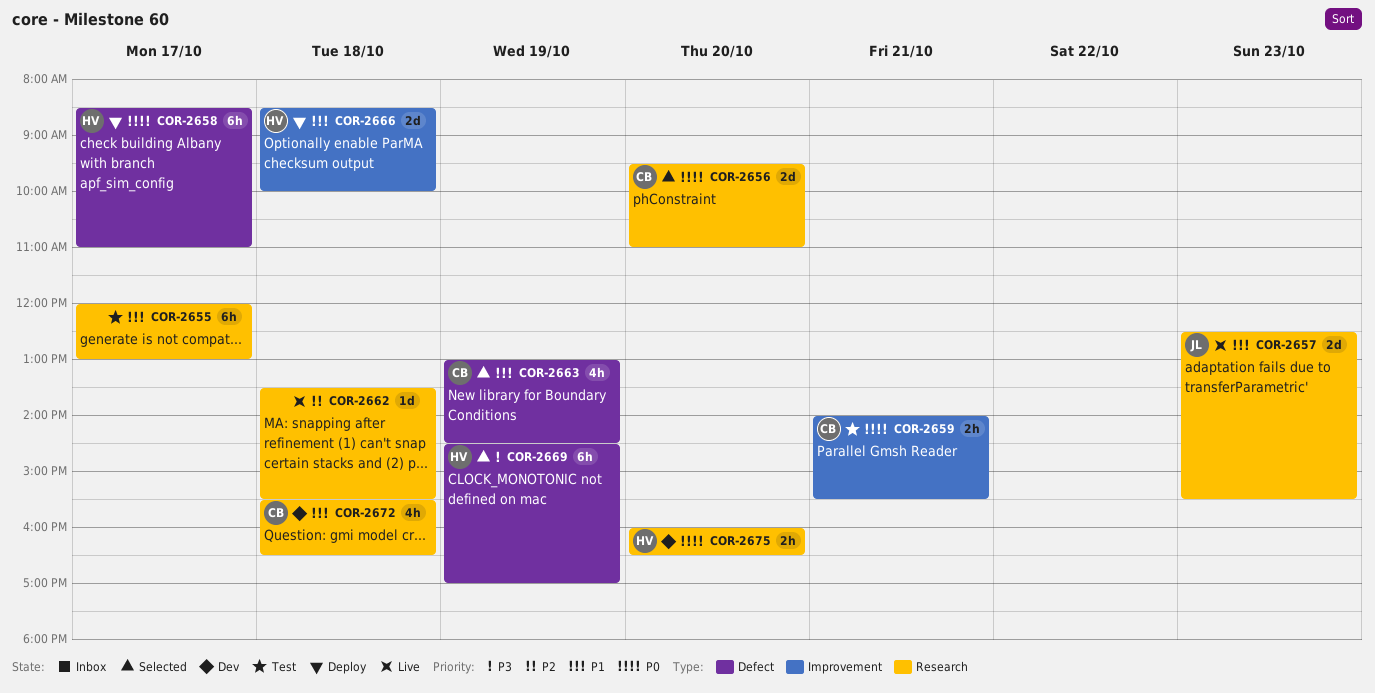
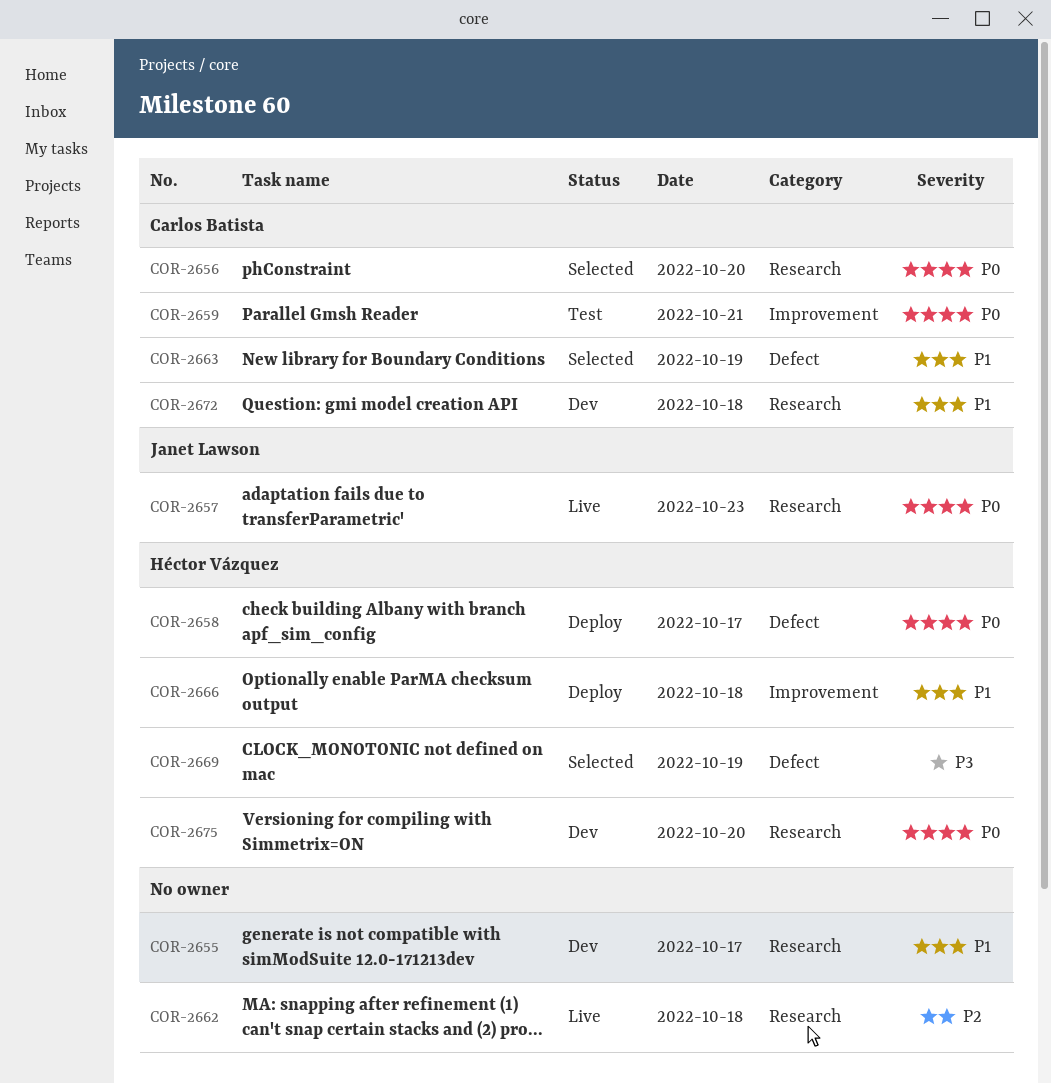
COR-2655, status: Test -> Dev
COR-2657, priority: P1 -> P0

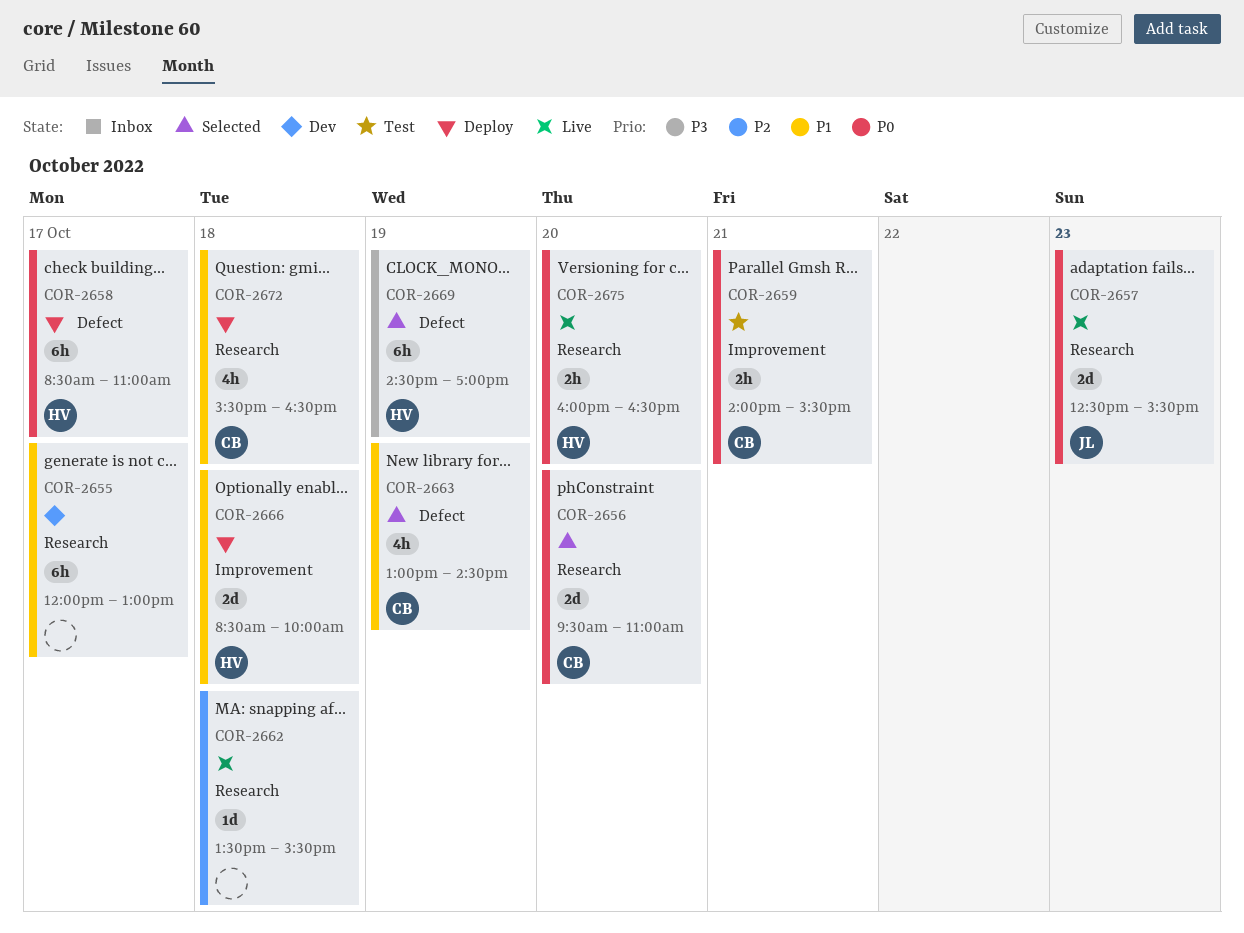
COR-2672, status: Dev -> Deploy
COR-2675, status: Dev -> Live

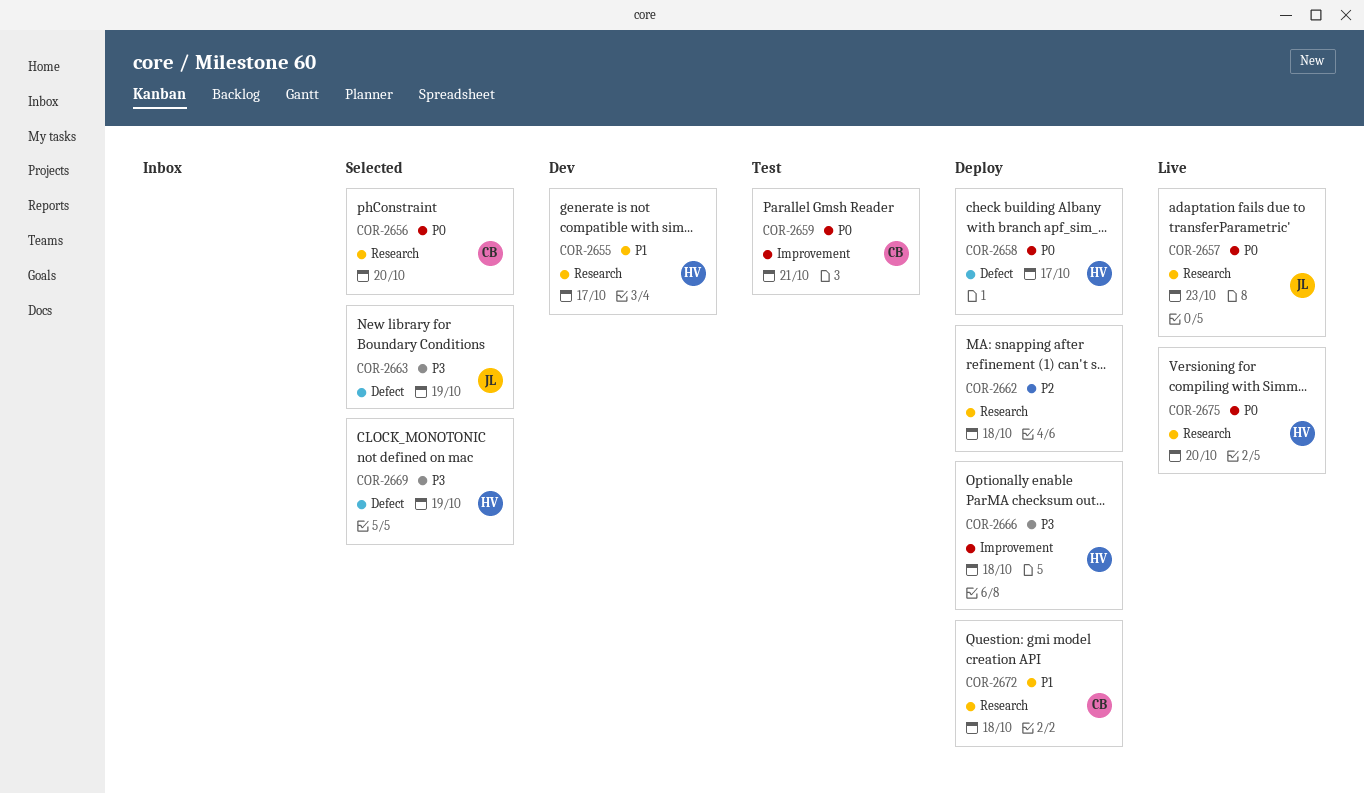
COR-2655, owner: none -> HV
COR-2662, status: Live -> Deploy
COR-2663, owner: CB -> JL
COR-2663, priority: P1 -> P3
COR-2666, priority: P1 -> P3

